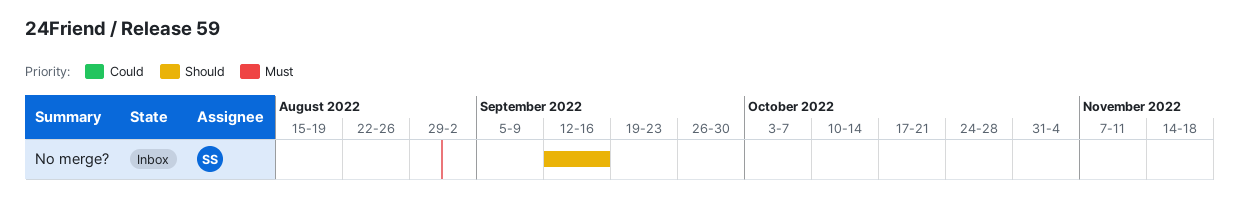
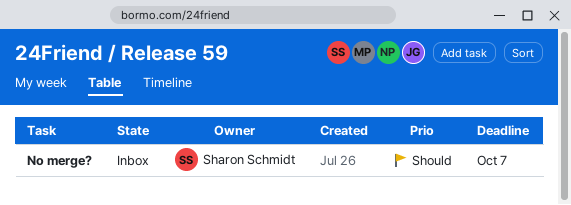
No merge?, due: Sep 16 -> Oct 7

